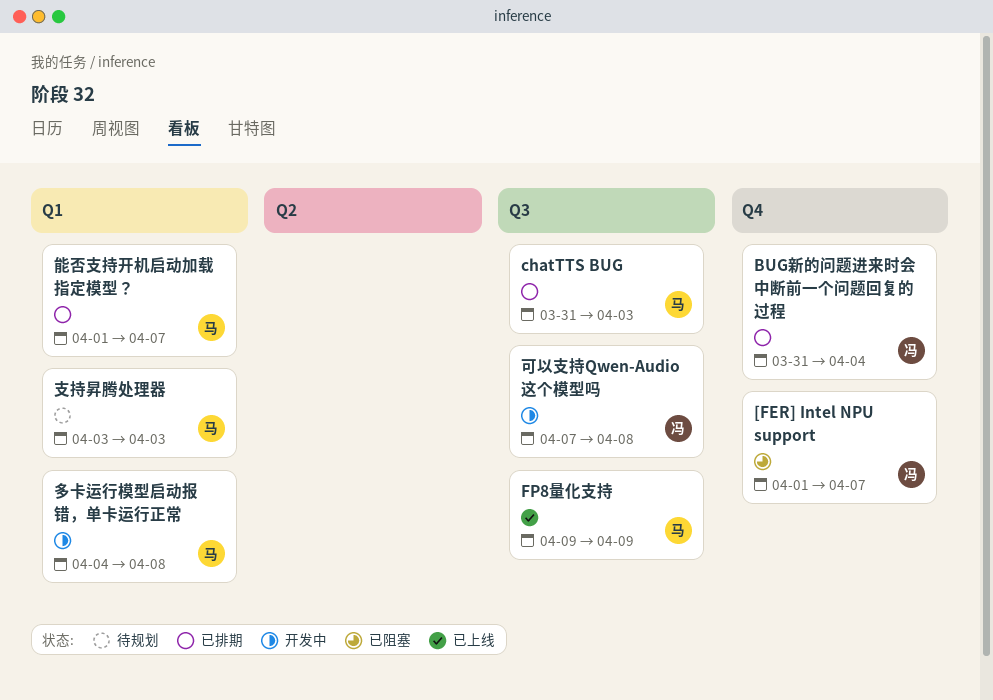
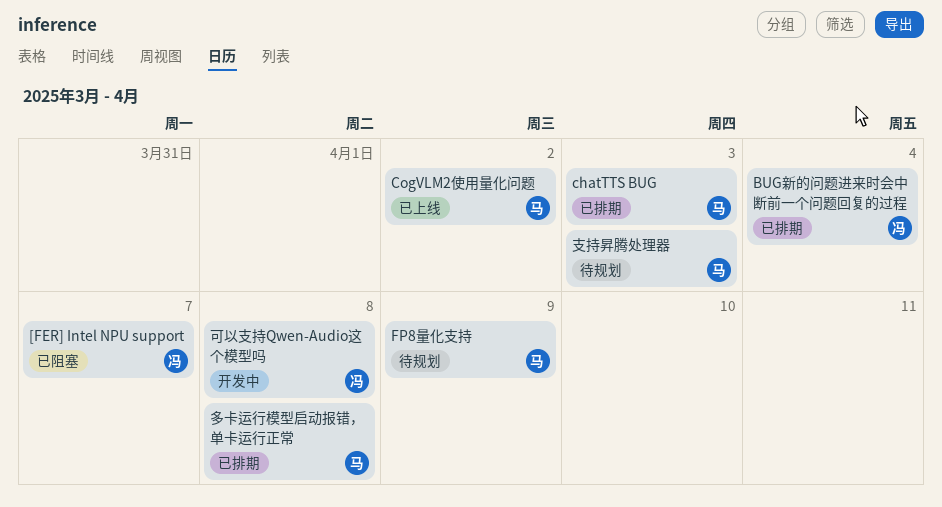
CogVLM2使用量化问题: none -> present
FP8量化支持, status: 已上线 -> 待规划
多卡运行模型启动报错，单卡运行正常, status: 开发中 -> 已排期
能否支持开机启动加载指定模型？: present -> none

